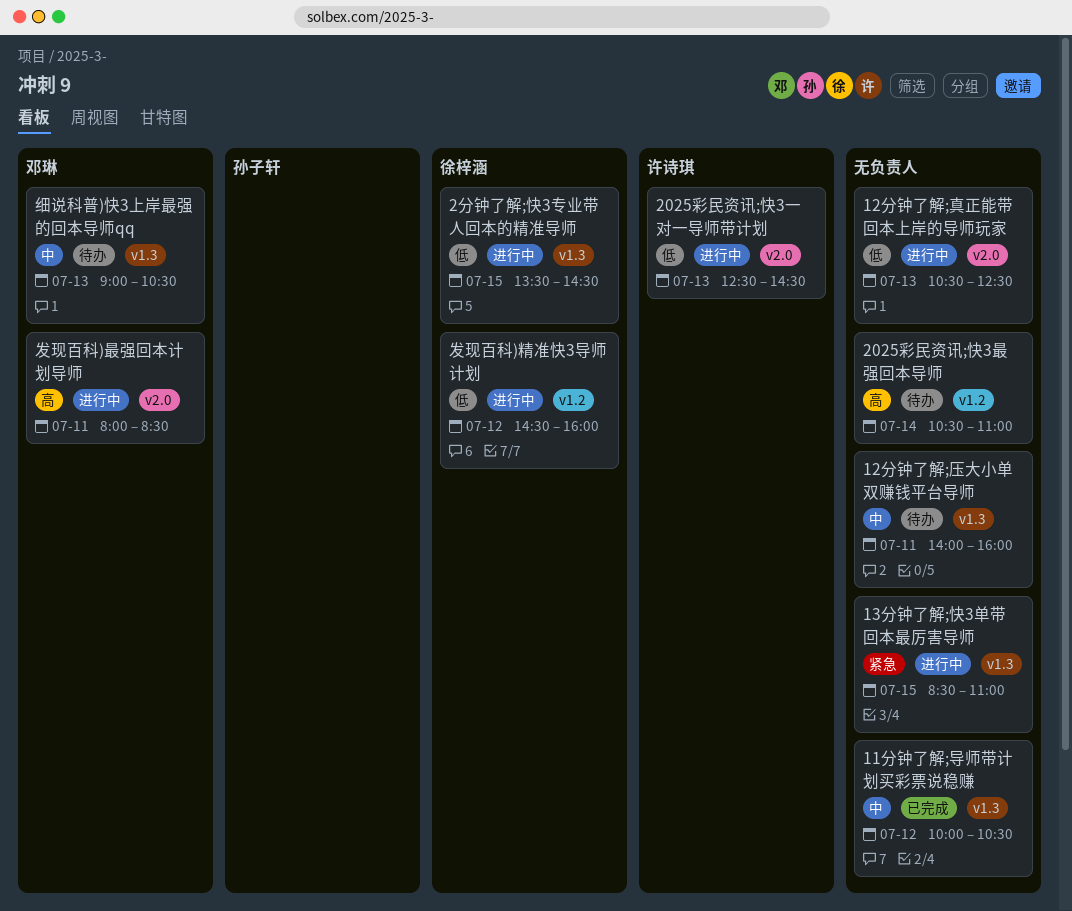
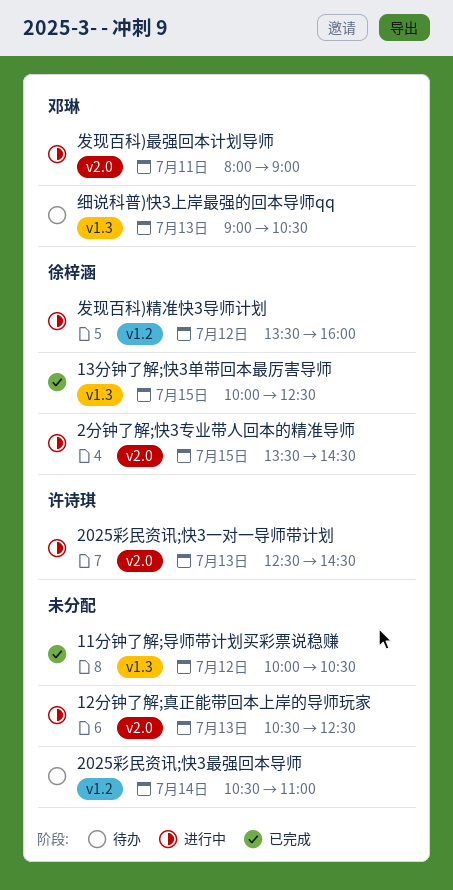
12分钟了解;压大小单双赚钱平台导师: present -> none
13分钟了解;快3单带回本最厉害导师, status: 进行中 -> 已完成
13分钟了解;快3单带回本最厉害导师, owner: none -> 徐梓涵
13分钟了解;快3单带回本最厉害导师, begins: 08:30 -> 10:00
13分钟了解;快3单带回本最厉害导师, ends: 11:00 -> 12:30
2分钟了解;快3专业带人回本的精准导师, label: v1.3 -> v2.0
发现百科)最强回本计划导师, ends: 08:30 -> 09:00
发现百科)精准快3导师计划, begins: 14:30 -> 13:30

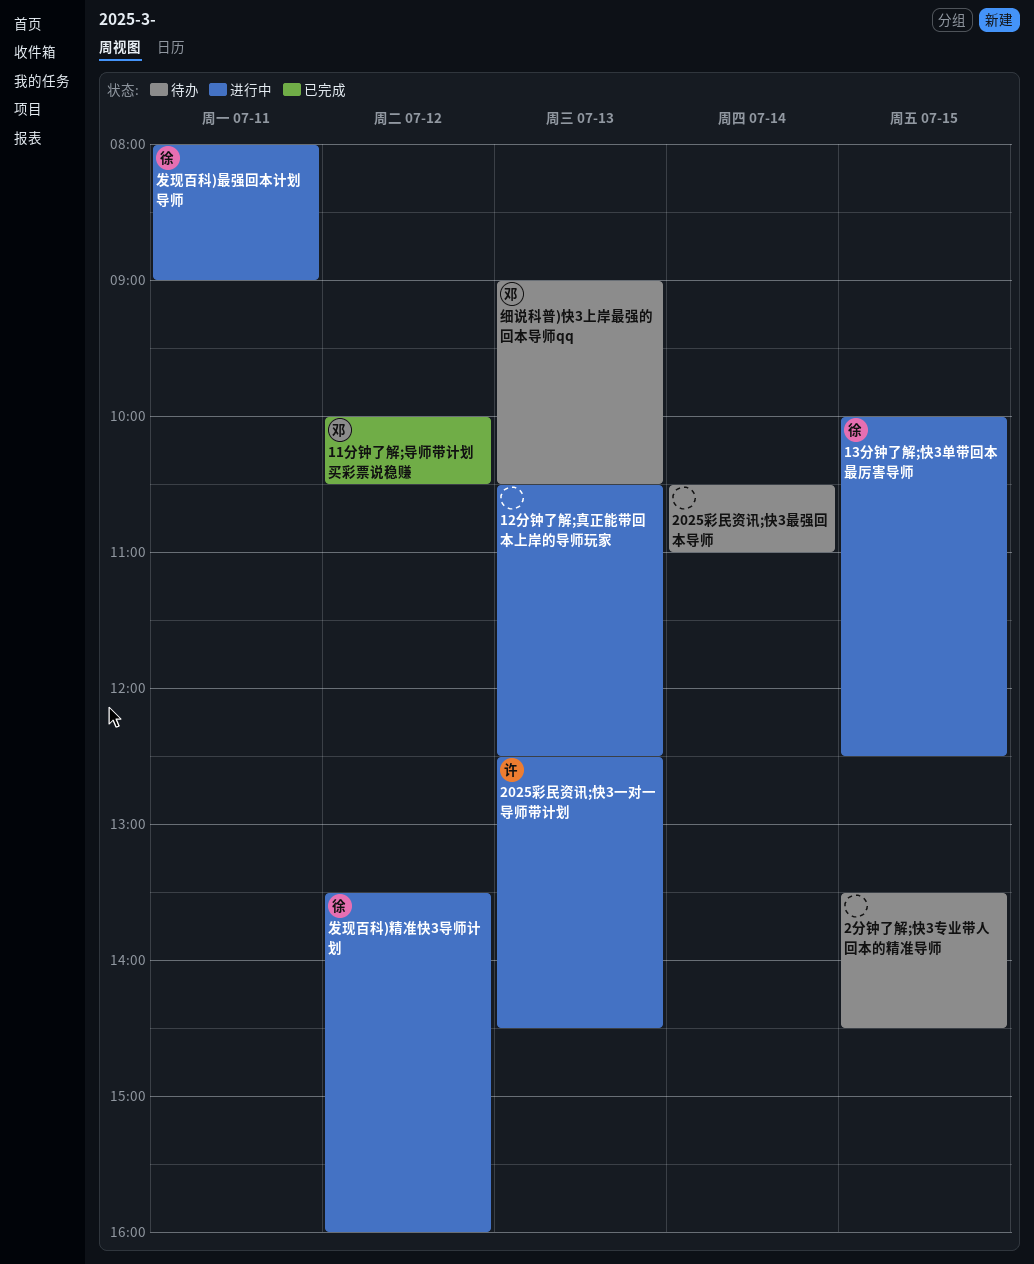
11分钟了解;导师带计划买彩票说稳赚, owner: none -> 邓琳
13分钟了解;快3单带回本最厉害导师, status: 已完成 -> 进行中
2分钟了解;快3专业带人回本的精准导师, status: 进行中 -> 待办
2分钟了解;快3专业带人回本的精准导师, owner: 徐梓涵 -> none
发现百科)最强回本计划导师, owner: 邓琳 -> 徐梓涵

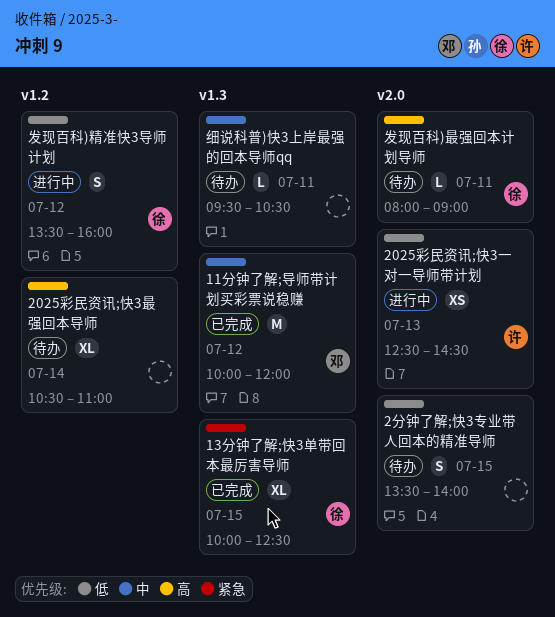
11分钟了解;导师带计划买彩票说稳赚, ends: 10:30 -> 12:00
12分钟了解;真正能带回本上岸的导师玩家: present -> none
13分钟了解;快3单带回本最厉害导师, status: 进行中 -> 已完成
2分钟了解;快3专业带人回本的精准导师, ends: 14:30 -> 14:00
发现百科)最强回本计划导师, status: 进行中 -> 待办
细说科普)快3上岸最强的回本导师qq, owner: 邓 -> none
细说科普)快3上岸最强的回本导师qq, day: Jul 13 -> Jul 11
细说科普)快3上岸最强的回本导师qq, begins: 09:00 -> 09:30

